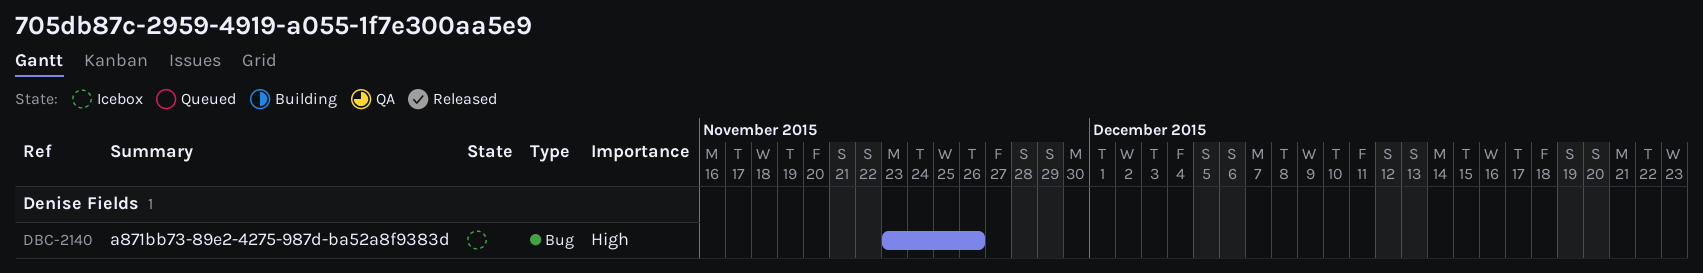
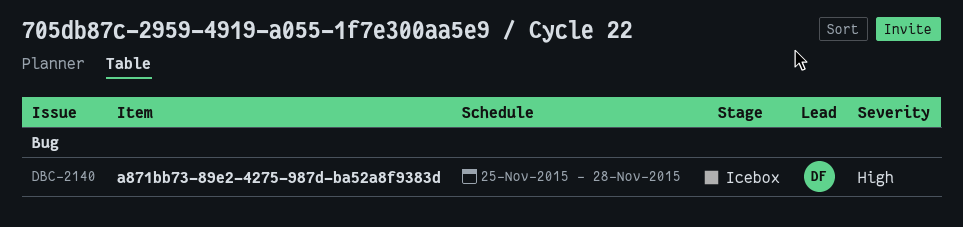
DBC-2140, start: Nov 23 -> Nov 25
DBC-2140, due: Nov 26 -> Nov 28

